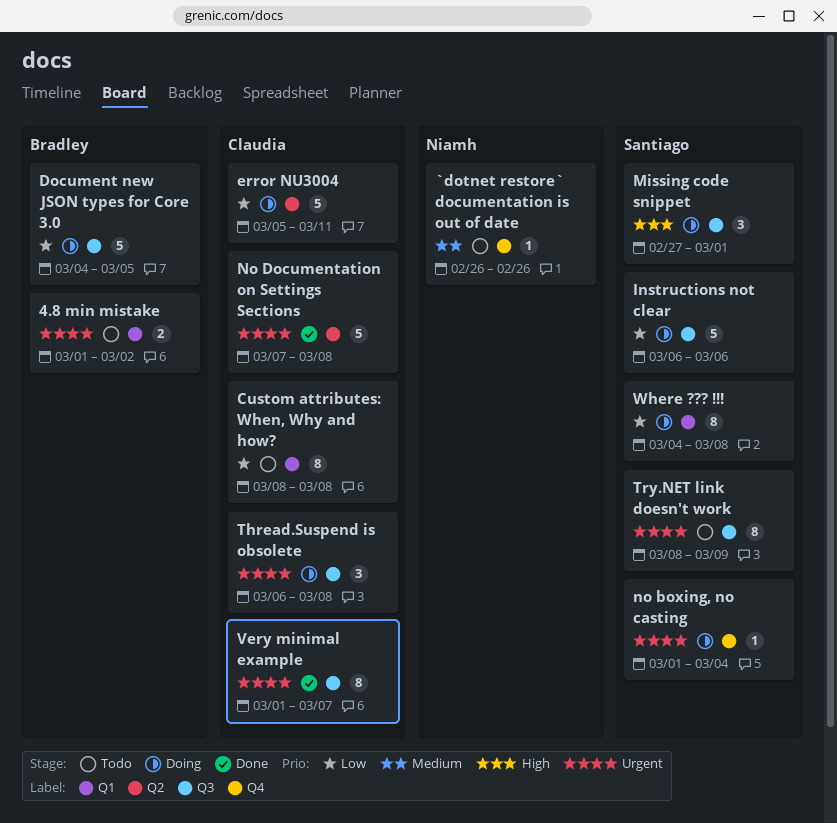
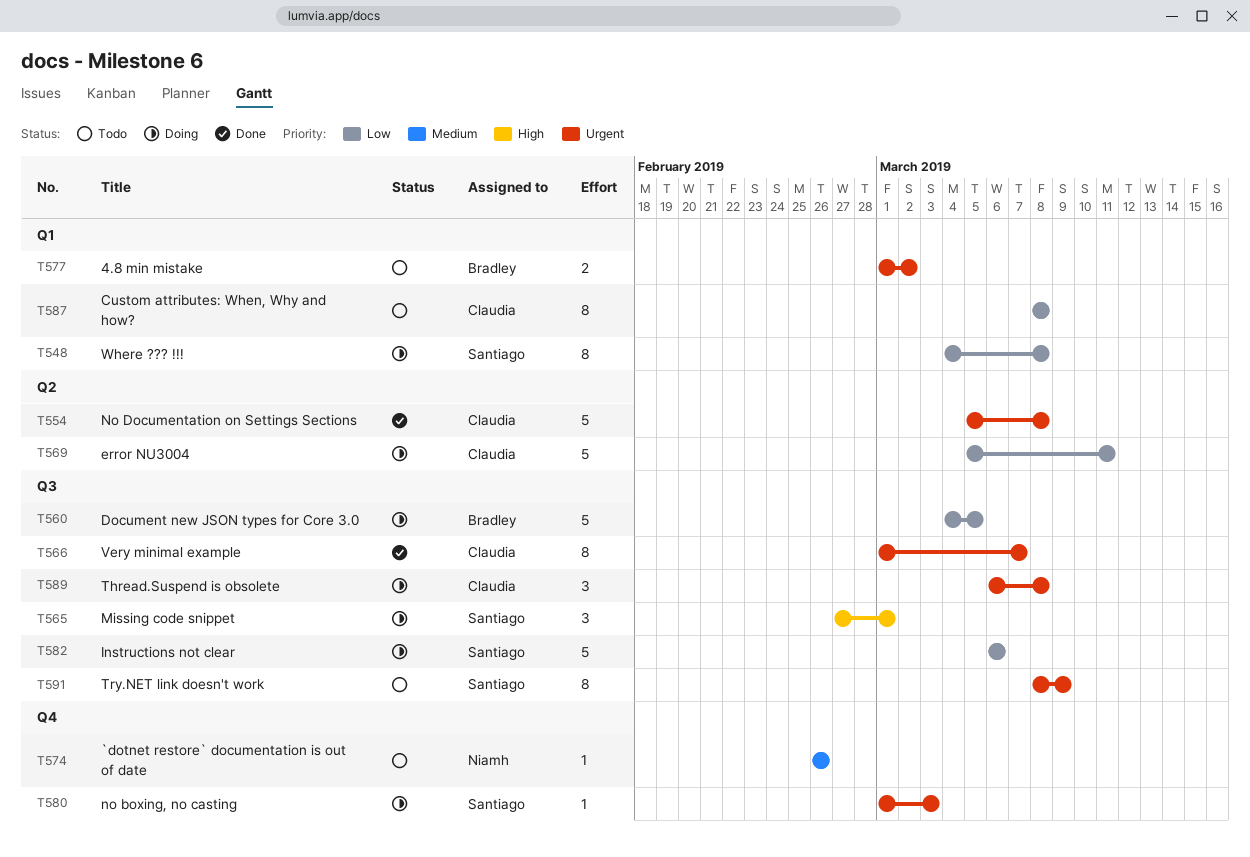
no boxing, no casting, due: Mar 4 -> Mar 3
No Documentation on Settings Sections, start: Mar 7 -> Mar 5

